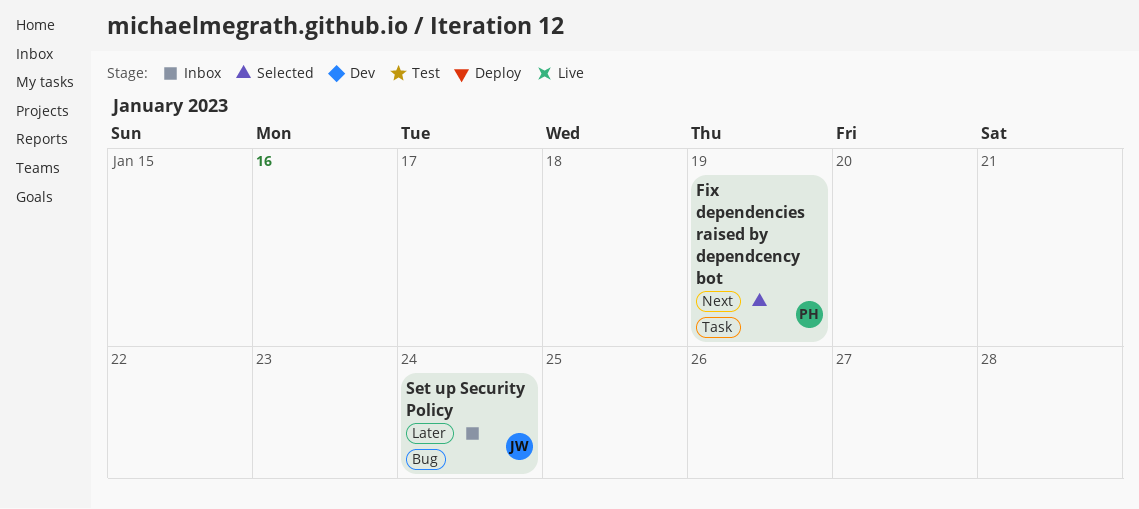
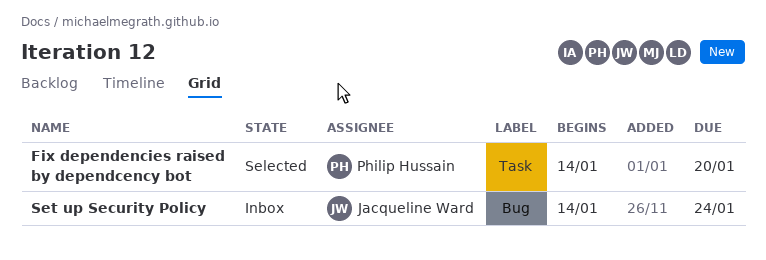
Fix dependencies raised by dependcency bot, due: Jan 19 -> Jan 20

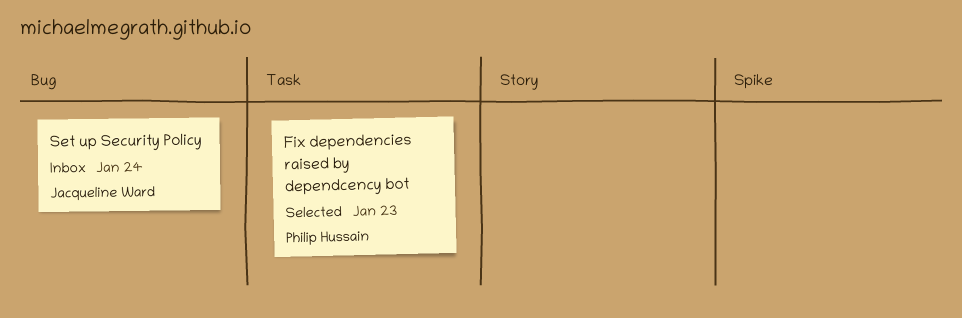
Fix dependencies raised by dependcency bot, due: Jan 20 -> Jan 23

